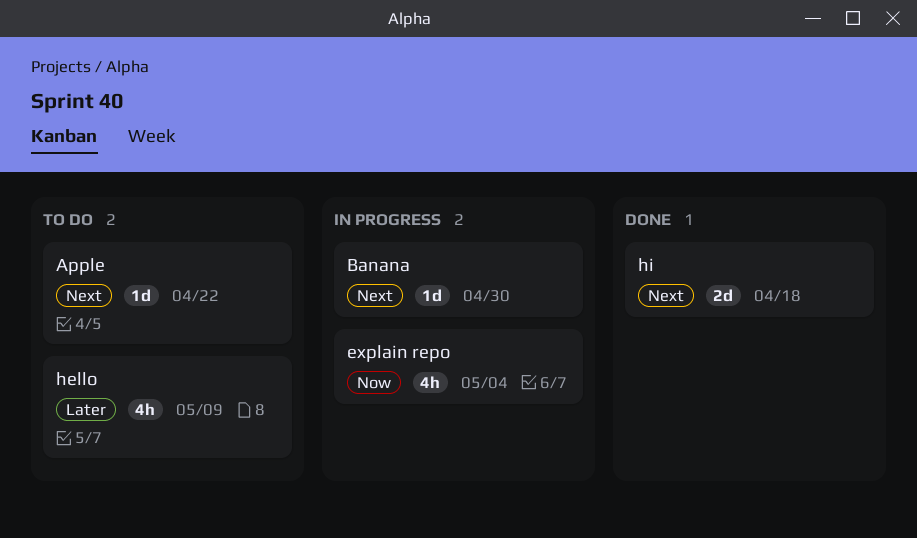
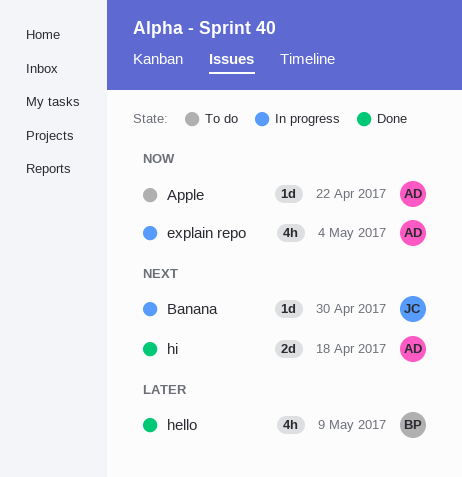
Apple, priority: Next -> Now
hello, status: To do -> Done

